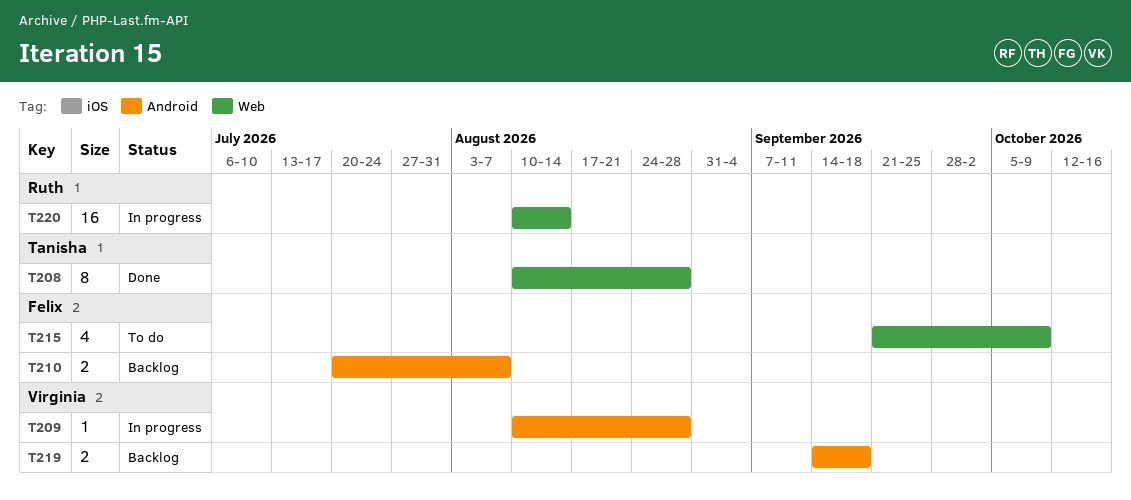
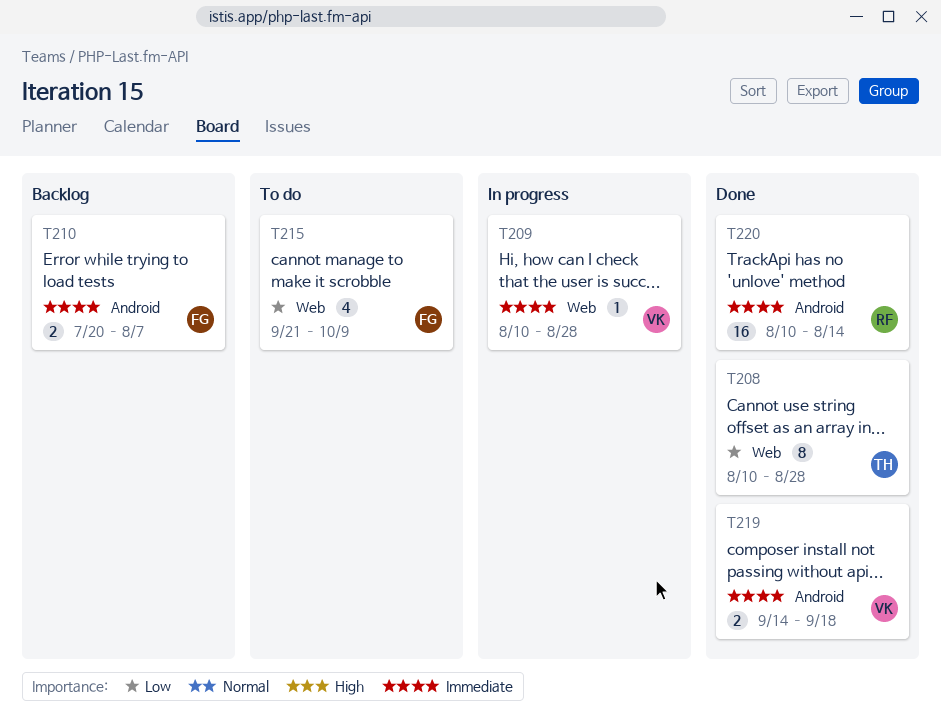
T209, label: Android -> Web
T219, status: Backlog -> Done
T220, status: In progress -> Done
T220, label: Web -> Android

